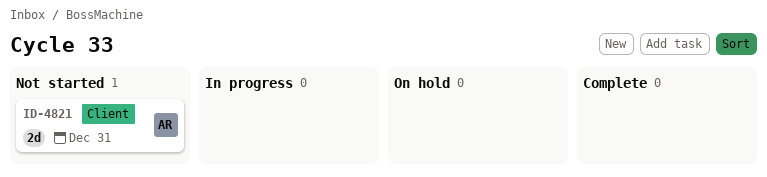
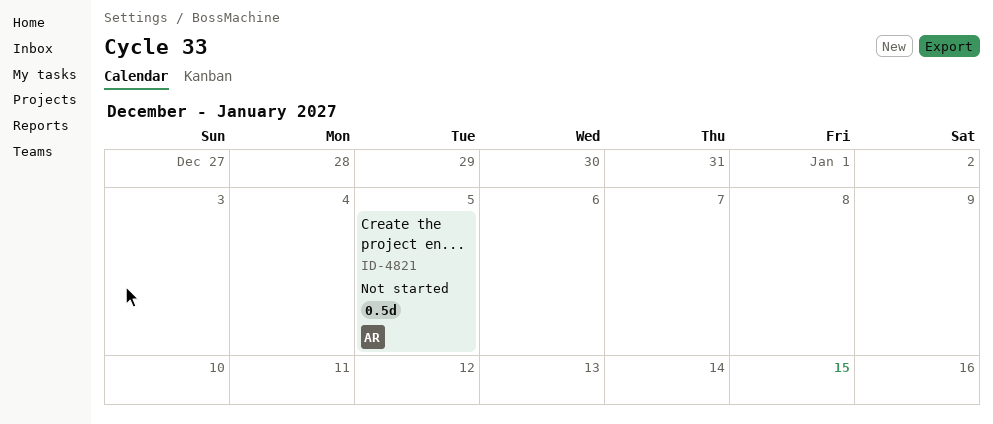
ID-4821, estimate: 2d -> 0.5d
ID-4821, due: Dec 31 -> Jan 5

